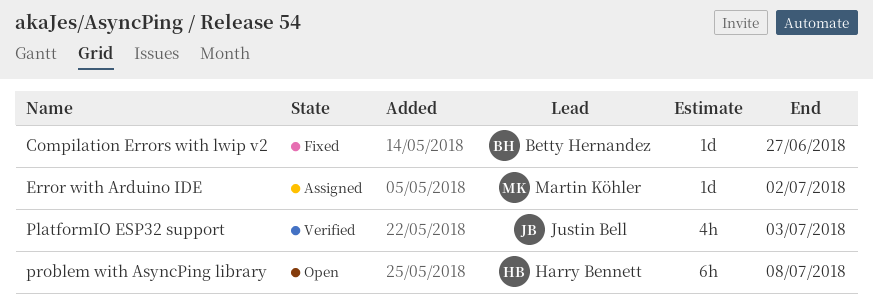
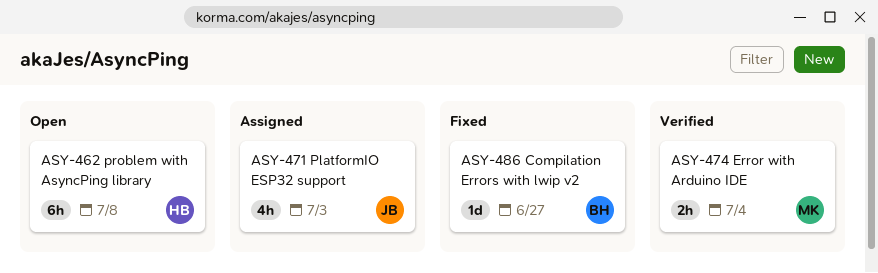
Error with Arduino IDE, status: Assigned -> Verified
Error with Arduino IDE, estimate: 1d -> 2h
Error with Arduino IDE, due: Jul 2 -> Jul 4
PlatformIO ESP32 support, status: Verified -> Assigned

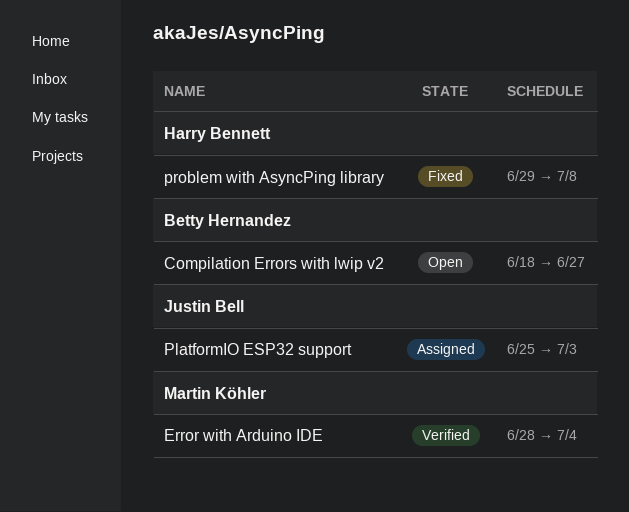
Compilation Errors with lwip v2, status: Fixed -> Open
problem with AsyncPing library, status: Open -> Fixed

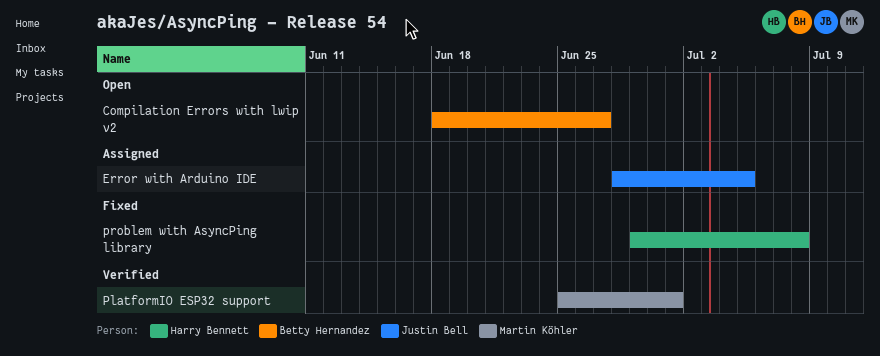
Error with Arduino IDE, status: Verified -> Assigned
Error with Arduino IDE, owner: Martin Köhler -> Justin Bell
Error with Arduino IDE, due: Jul 4 -> Jul 5
PlatformIO ESP32 support, status: Assigned -> Verified
PlatformIO ESP32 support, owner: Justin Bell -> Martin Köhler
PlatformIO ESP32 support, due: Jul 3 -> Jul 1

